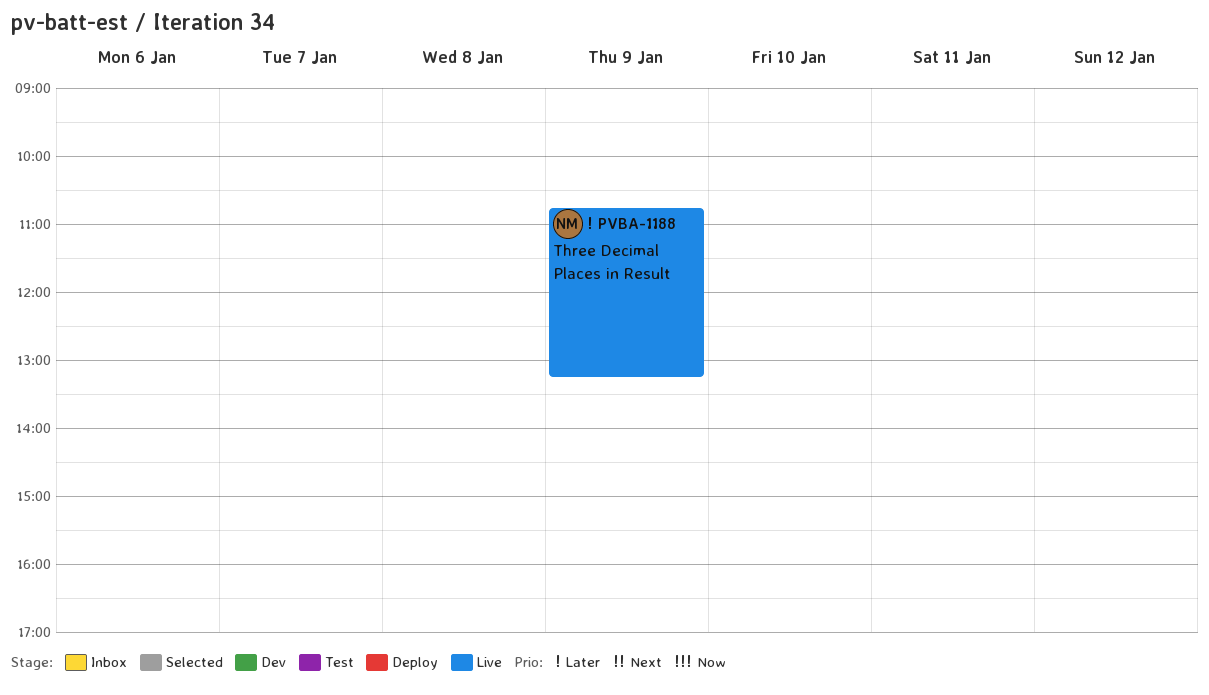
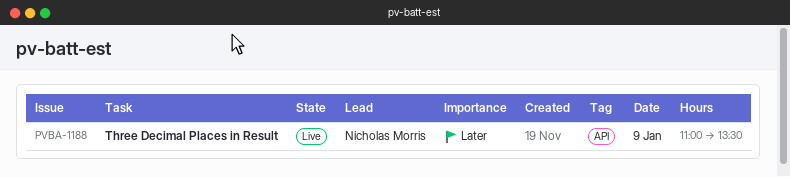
PVBA-1188, begins: 10:45 -> 11:00
PVBA-1188, ends: 13:15 -> 13:30

